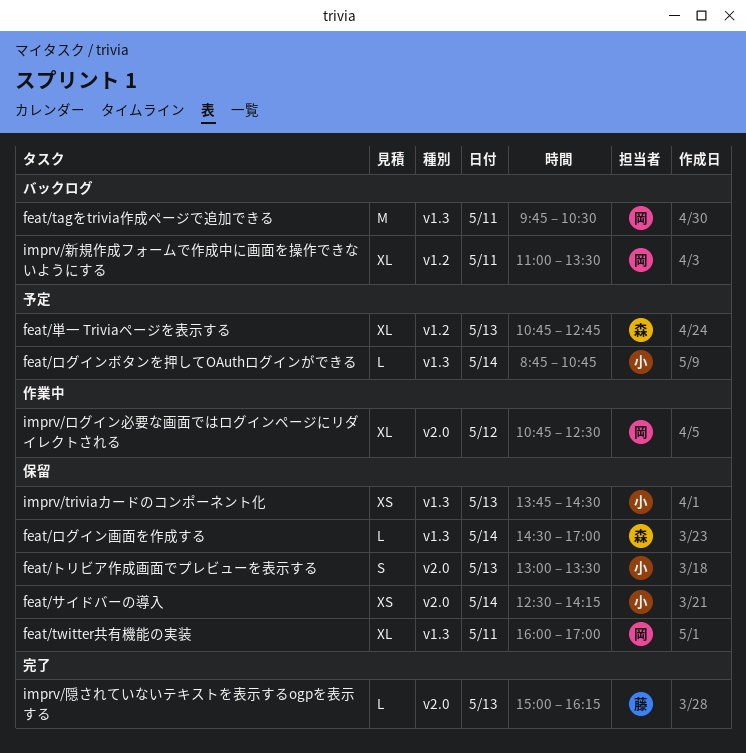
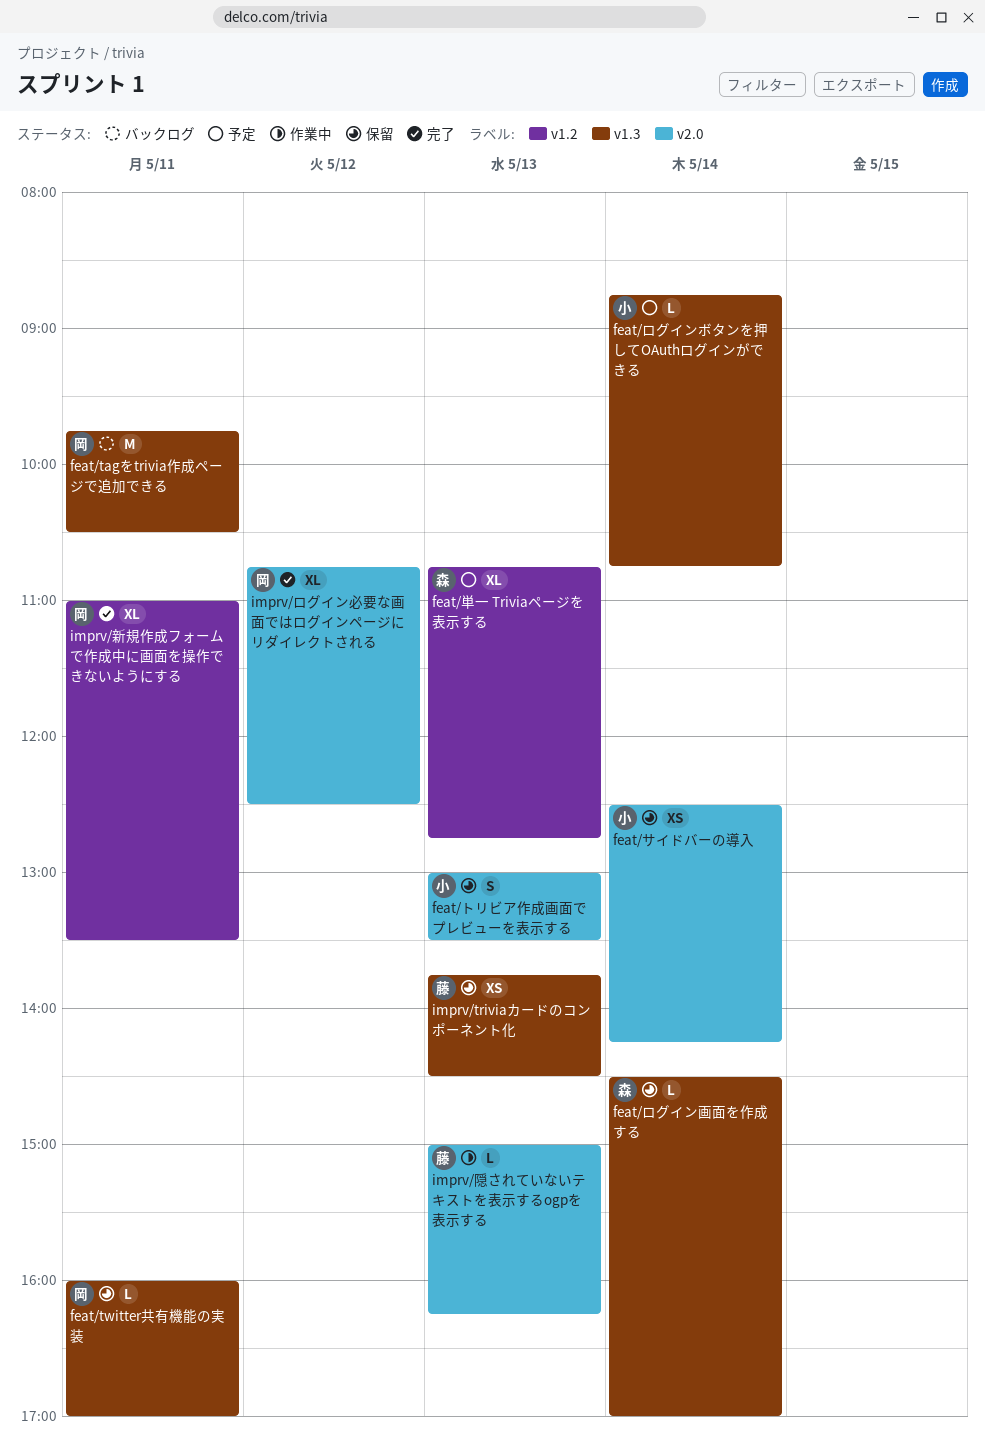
feat/twitter共有機能の実装, estimate: XL -> L
imprv/triviaカードのコンポーネント化, owner: 小 -> 藤
imprv/ログイン必要な画面ではログインページにリダイレクトされる, status: 作業中 -> 完了
imprv/新規作成フォームで作成中に画面を操作できないようにする, status: バックログ -> 完了
imprv/隠されていないテキストを表示するogpを表示する, status: 完了 -> 作業中

